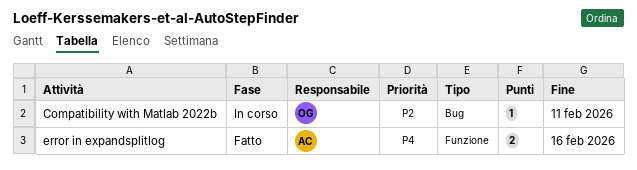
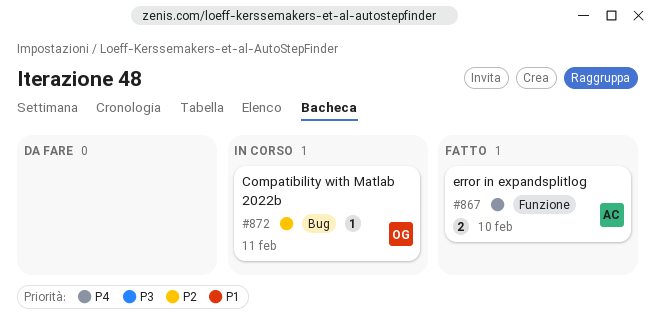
error in expandsplitlog, due: Feb 16 -> Feb 10

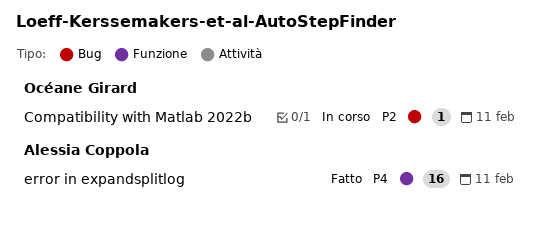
error in expandsplitlog, estimate: 2 -> 16
error in expandsplitlog, due: Feb 10 -> Feb 11

